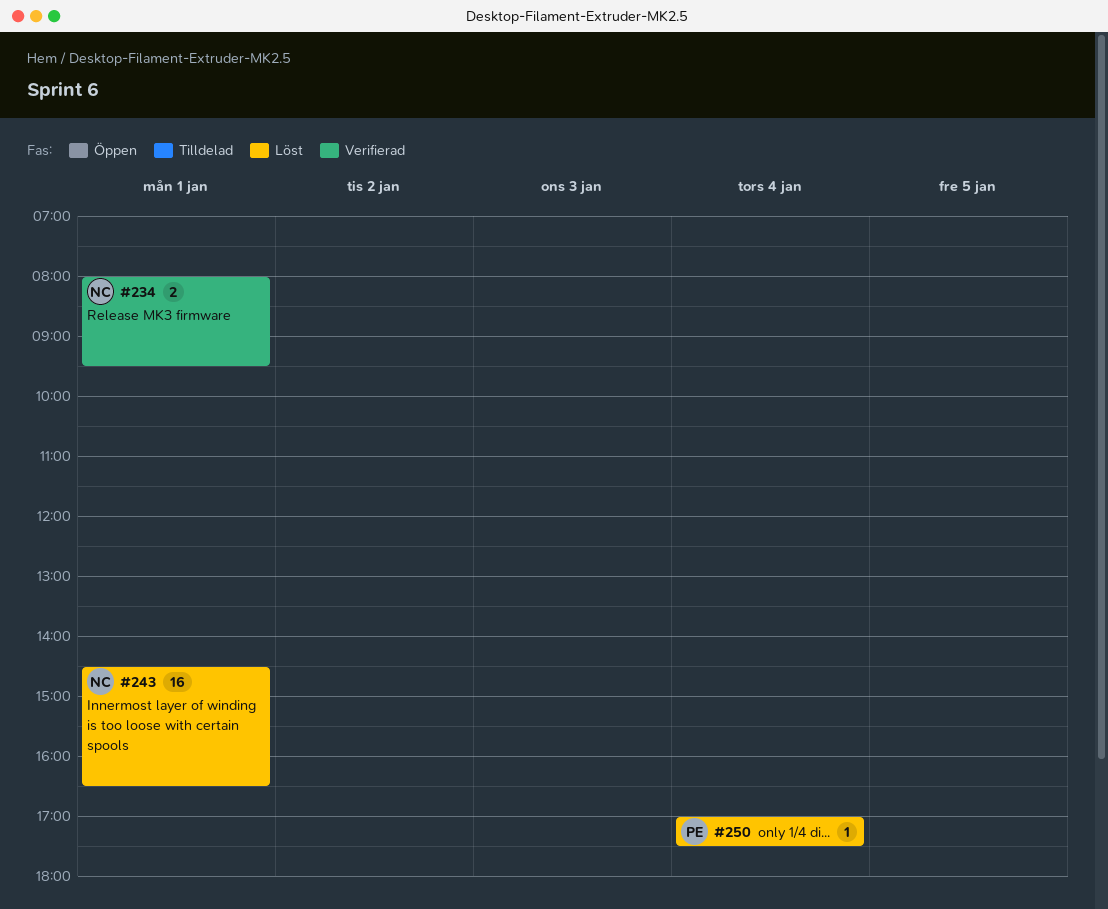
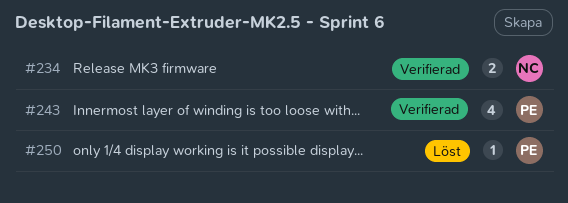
#243, status: Löst -> Verifierad
#243, owner: NC -> PE
#243, estimate: 16 -> 4

